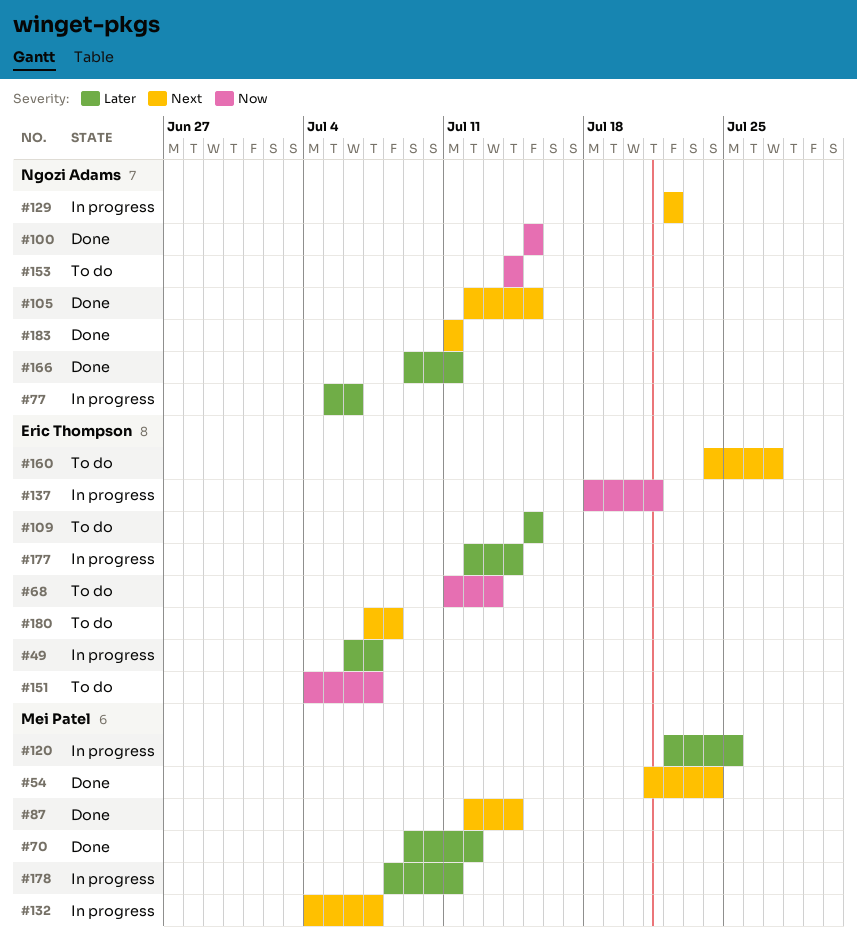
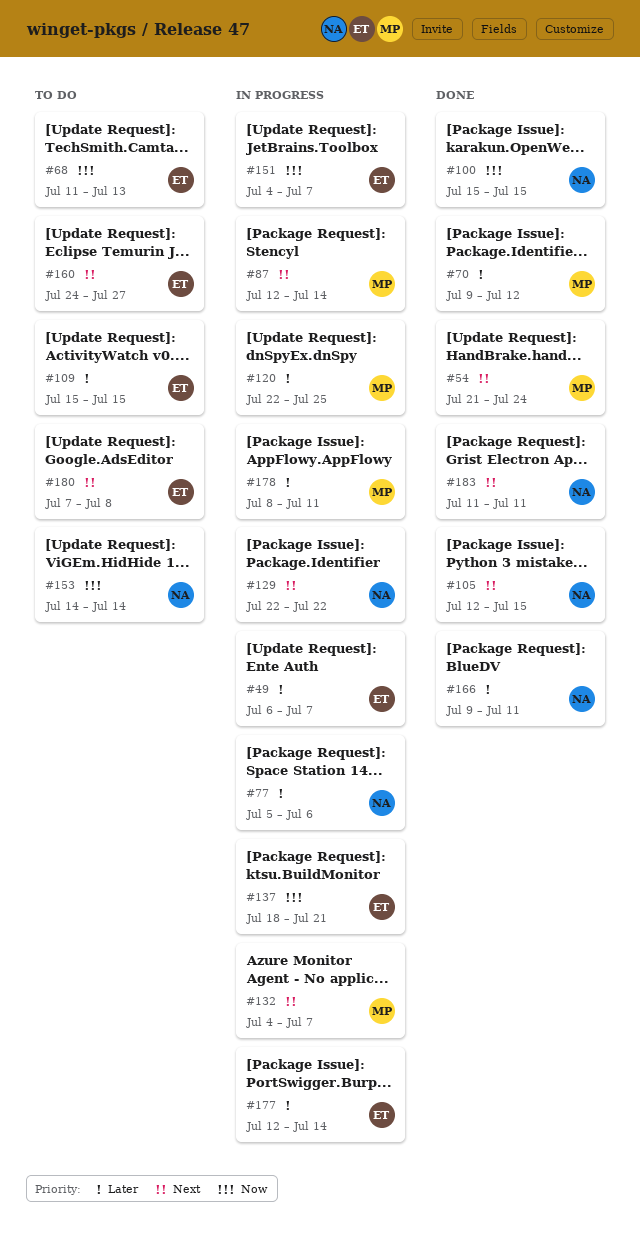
#87, status: Done -> In progress
#151, status: To do -> In progress

